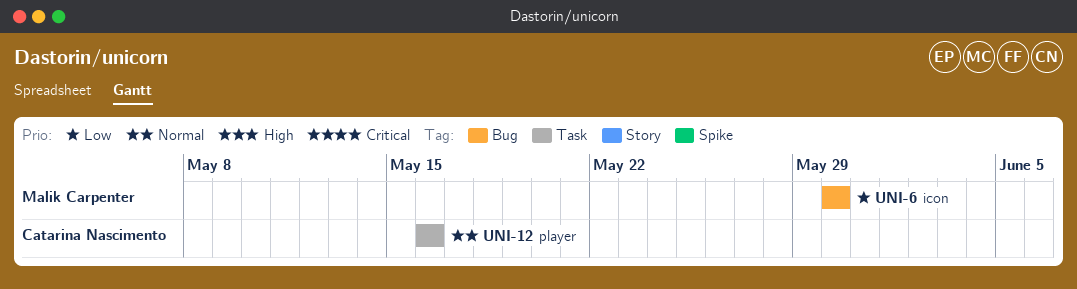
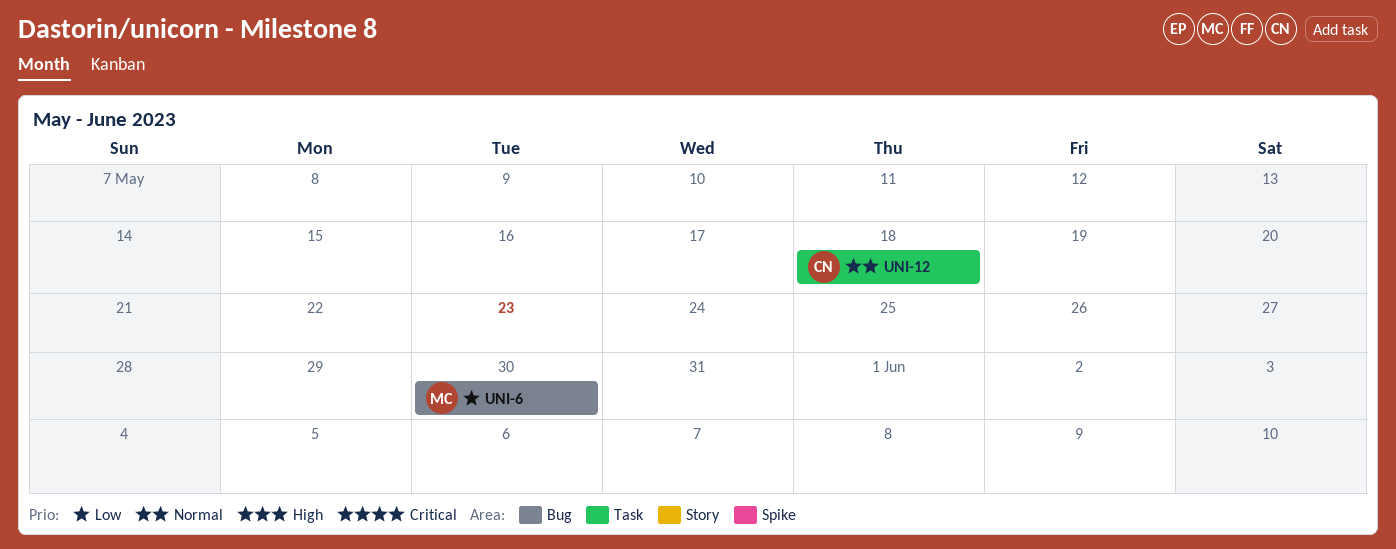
UNI-12, start: May 16 -> May 18
UNI-12, due: May 16 -> May 18

